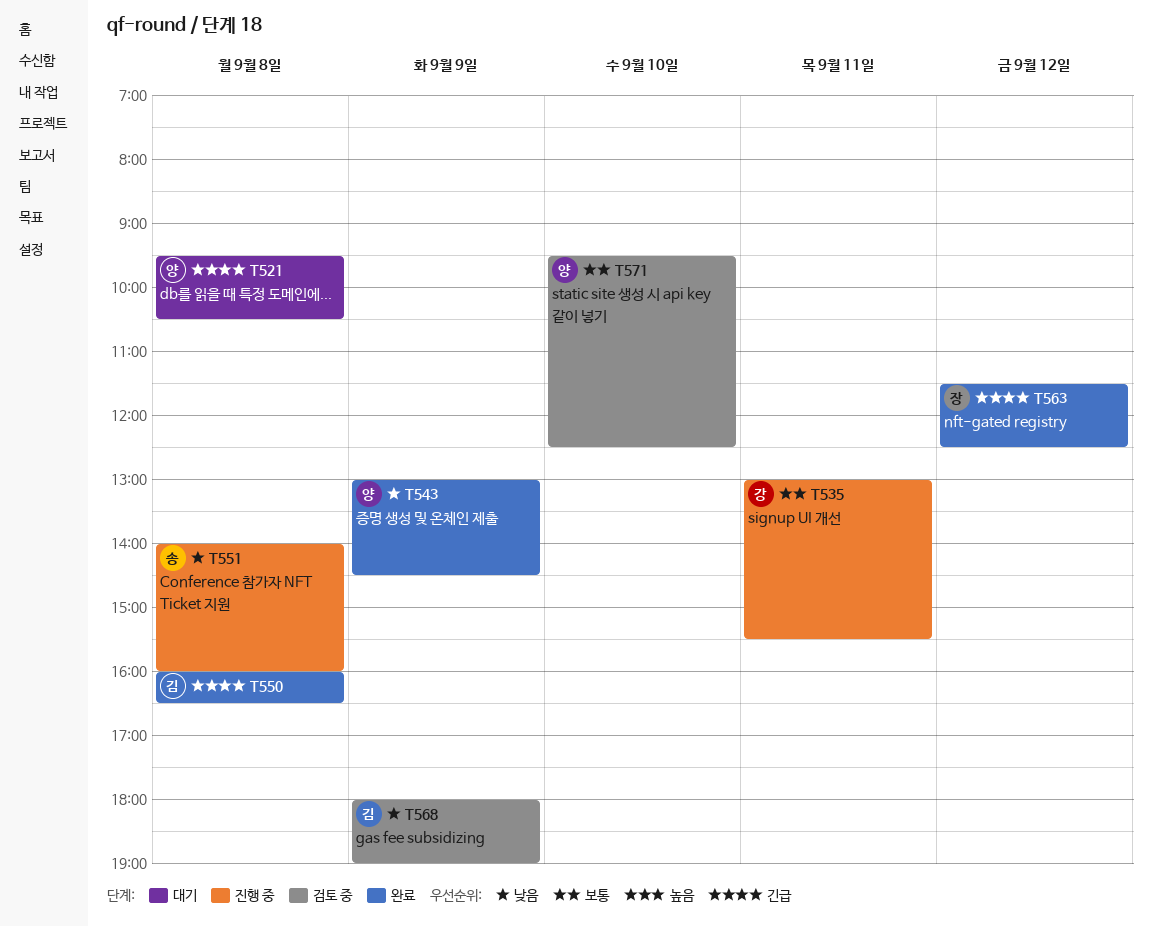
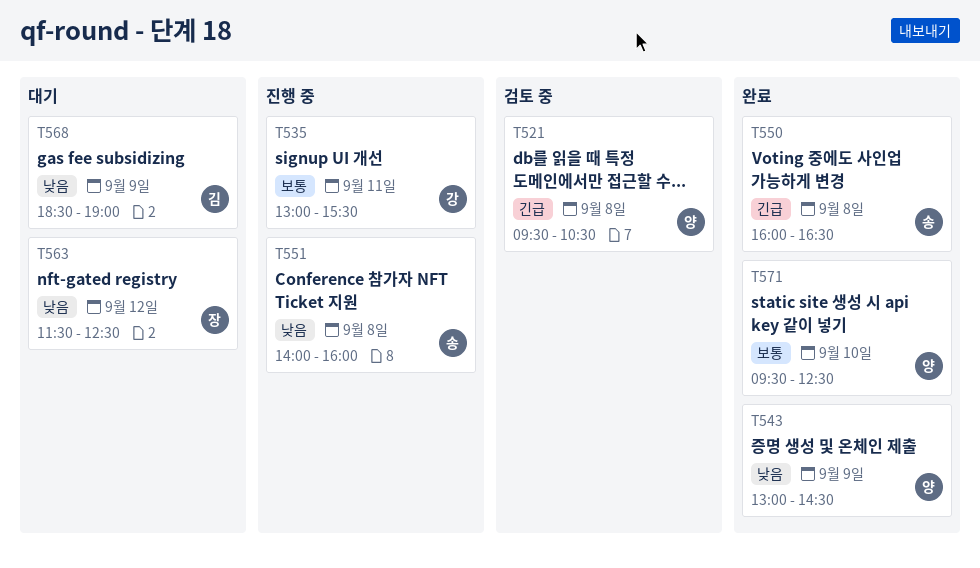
T521, status: 대기 -> 검토 중
T550, owner: 김 -> 송
T563, status: 완료 -> 대기
T563, priority: 긴급 -> 낮음
T568, status: 검토 중 -> 대기
T568, begins: 18:00 -> 18:30
T571, status: 검토 중 -> 완료

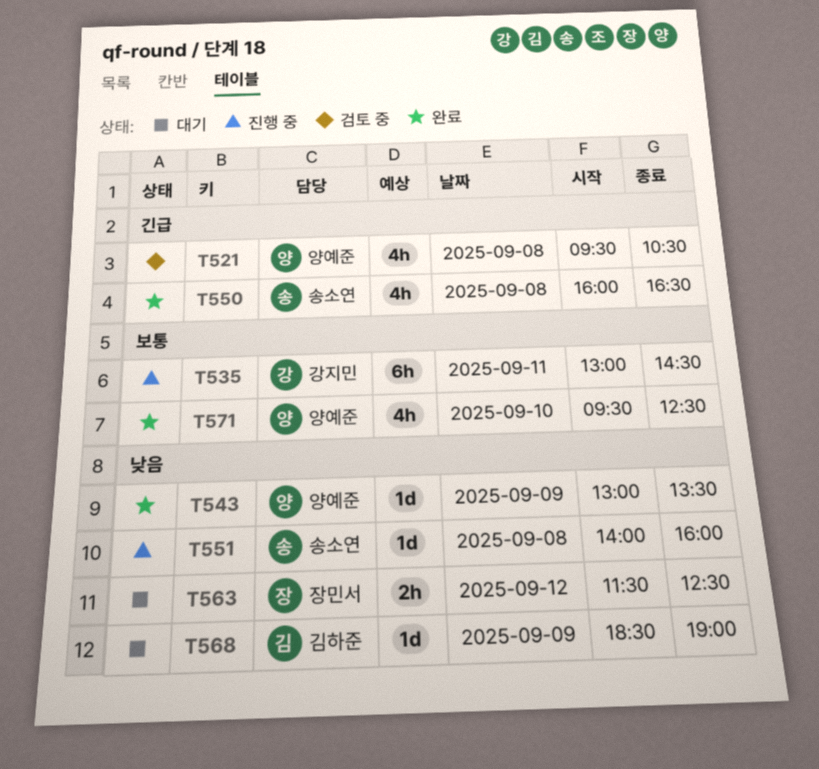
T535, ends: 15:30 -> 14:30
T543, ends: 14:30 -> 13:30

